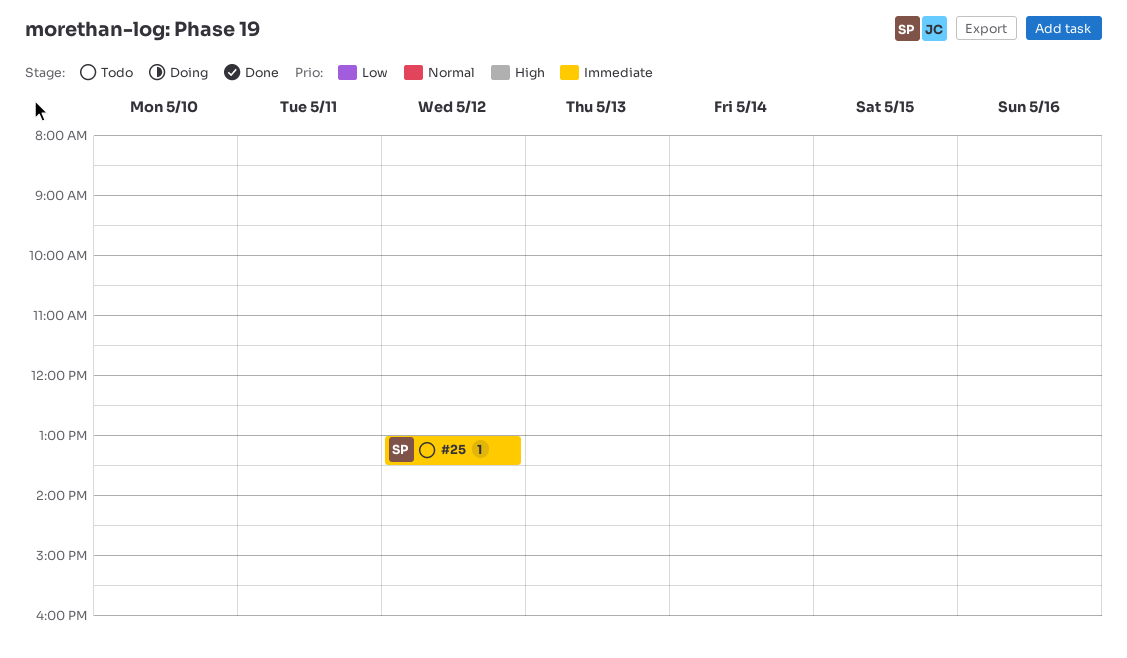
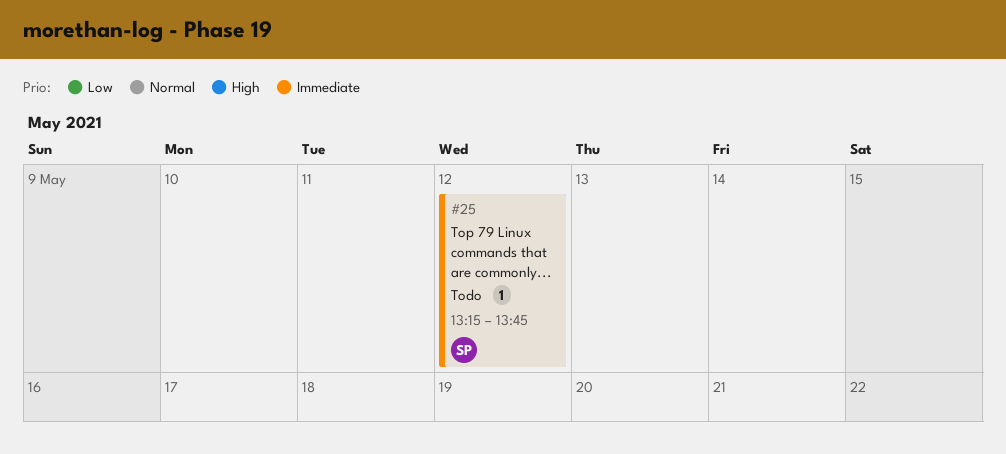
#25, begins: 13:00 -> 13:15
#25, ends: 13:30 -> 13:45

